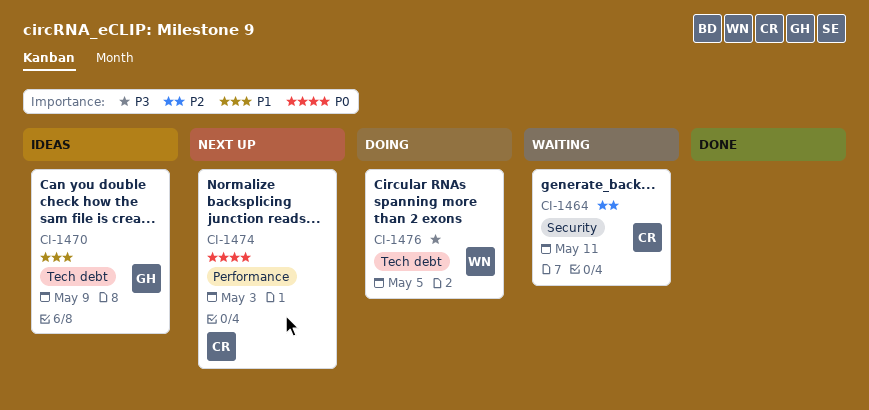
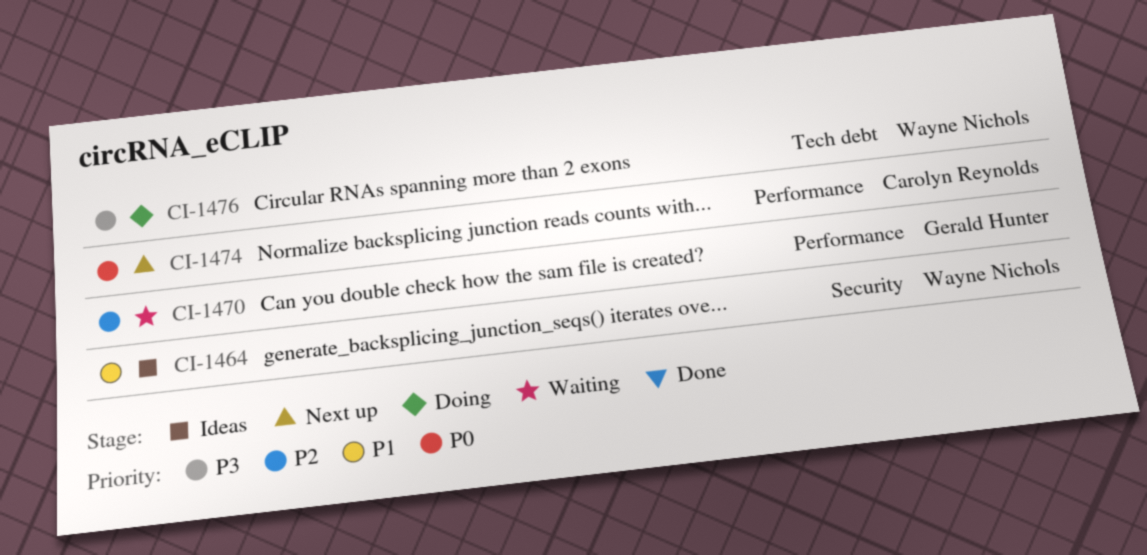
CI-1464, status: Waiting -> Ideas
CI-1464, owner: Carolyn Reynolds -> Wayne Nichols
CI-1464, priority: P2 -> P1
CI-1470, status: Ideas -> Waiting
CI-1470, priority: P1 -> P2
CI-1470, label: Tech debt -> Performance

